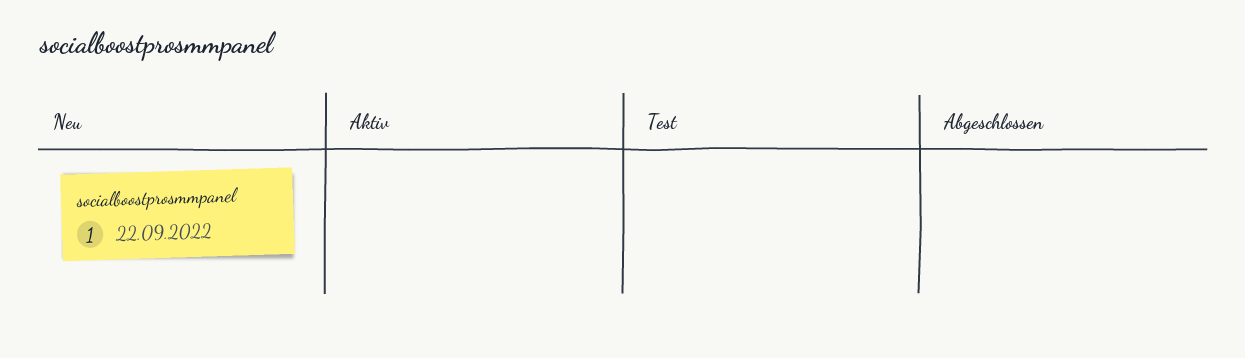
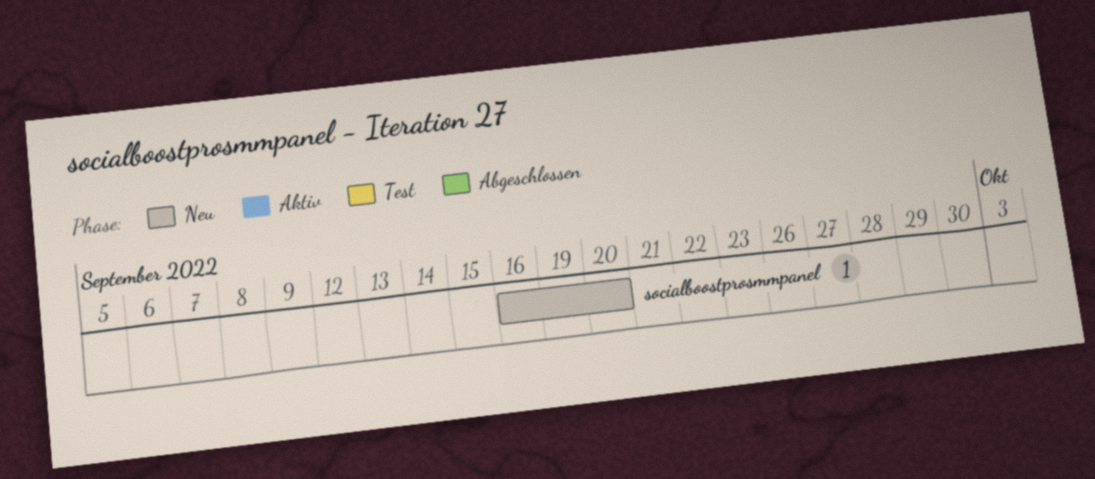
socialboostprosmmpanel, due: Sep 22 -> Sep 20

